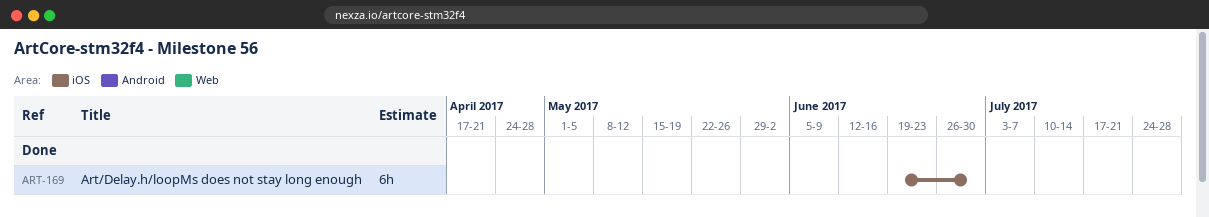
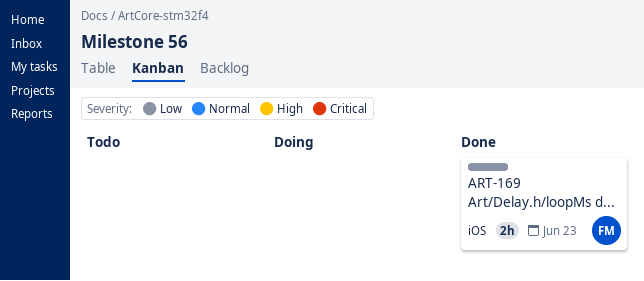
ART-169, estimate: 6h -> 2h
ART-169, due: Jun 30 -> Jun 23

